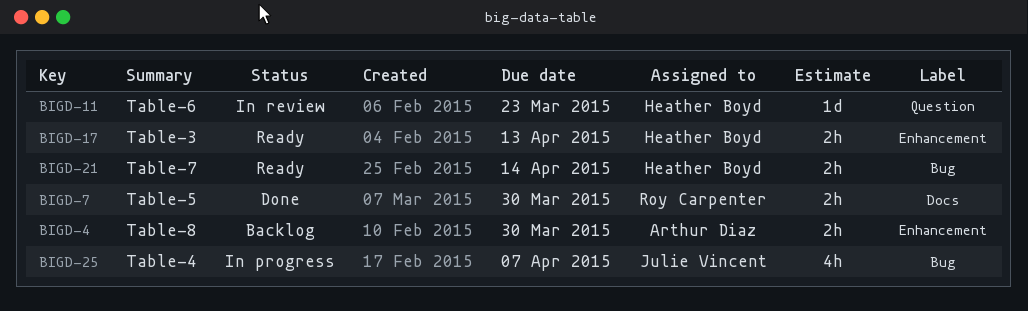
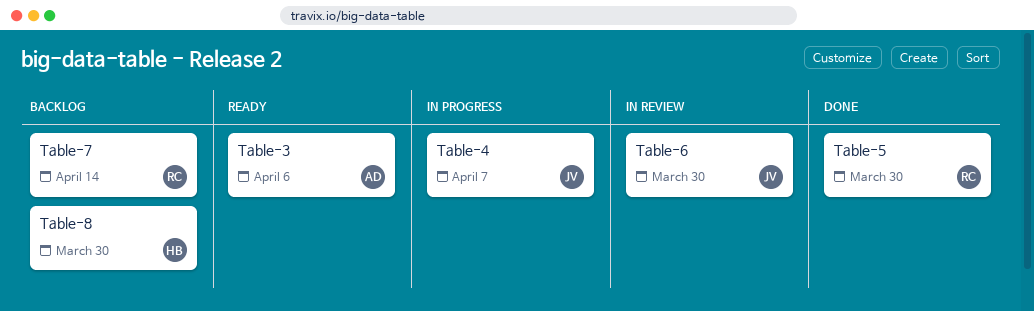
Table-3, owner: Heather Boyd -> Arthur Diaz
Table-3, due: Apr 13 -> Apr 6
Table-6, owner: Heather Boyd -> Julie Vincent
Table-6, due: Mar 23 -> Mar 30
Table-7, status: Ready -> Backlog
Table-7, owner: Heather Boyd -> Roy Carpenter
Table-8, owner: Arthur Diaz -> Heather Boyd

